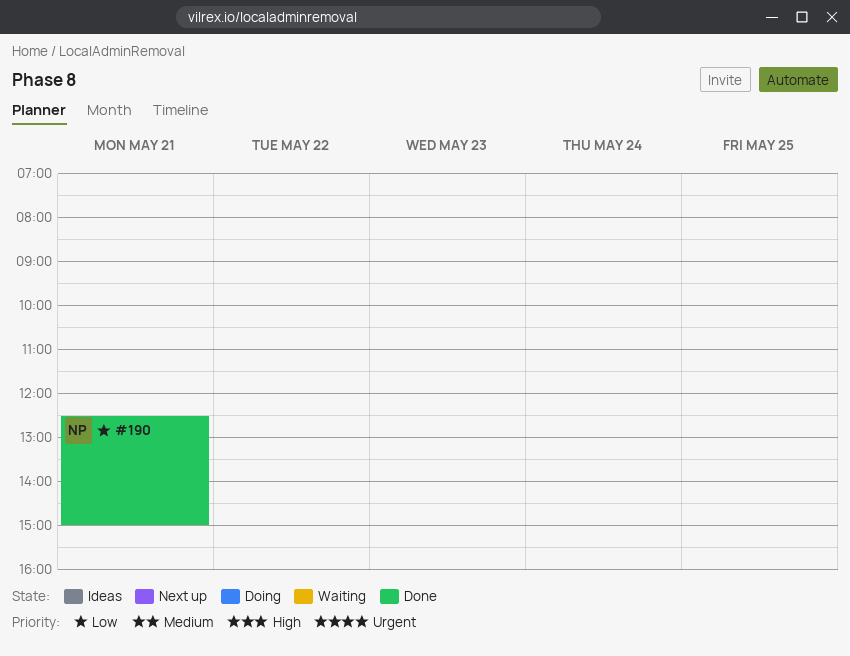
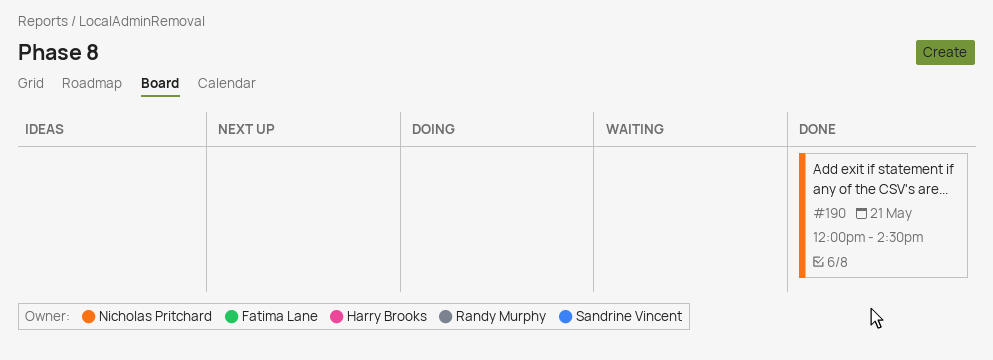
#190, begins: 12:30 -> 12:00
#190, ends: 15:00 -> 14:30

